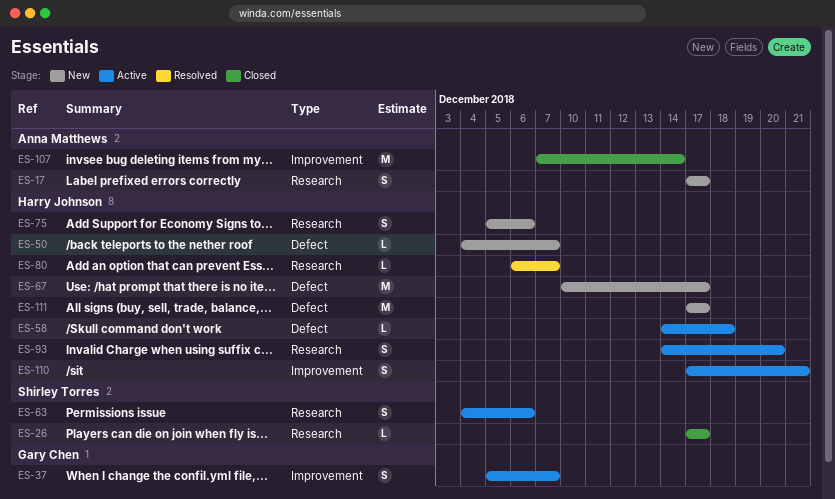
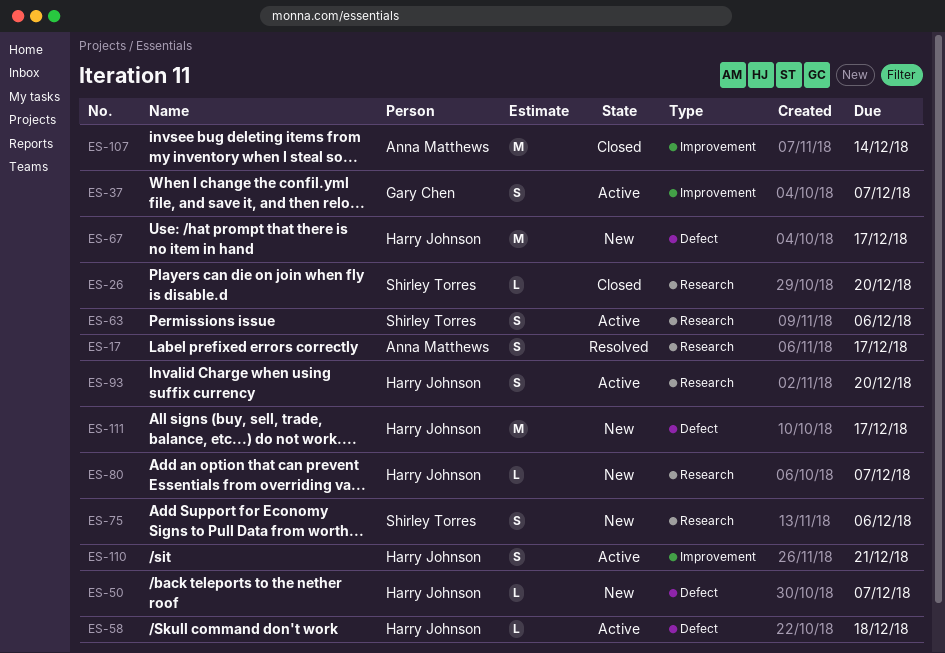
ES-17, status: New -> Resolved
ES-26, due: Dec 17 -> Dec 20
ES-75, owner: Harry Johnson -> Shirley Torres
ES-80, status: Resolved -> New

